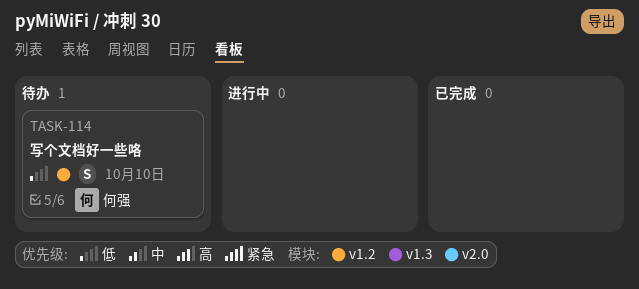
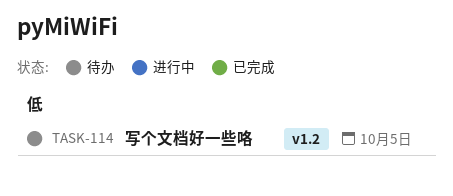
TASK-114, due: Oct 10 -> Oct 5

